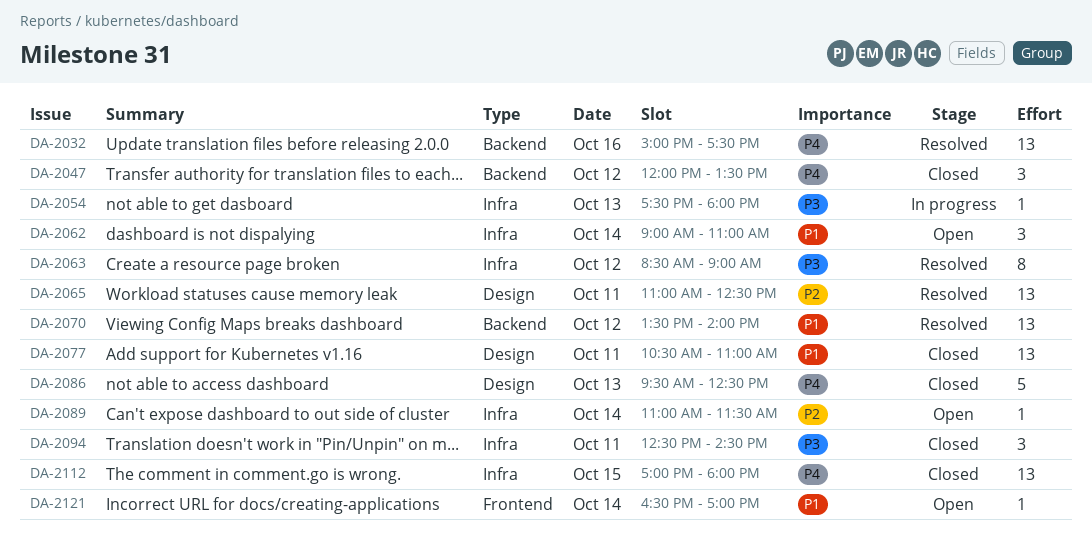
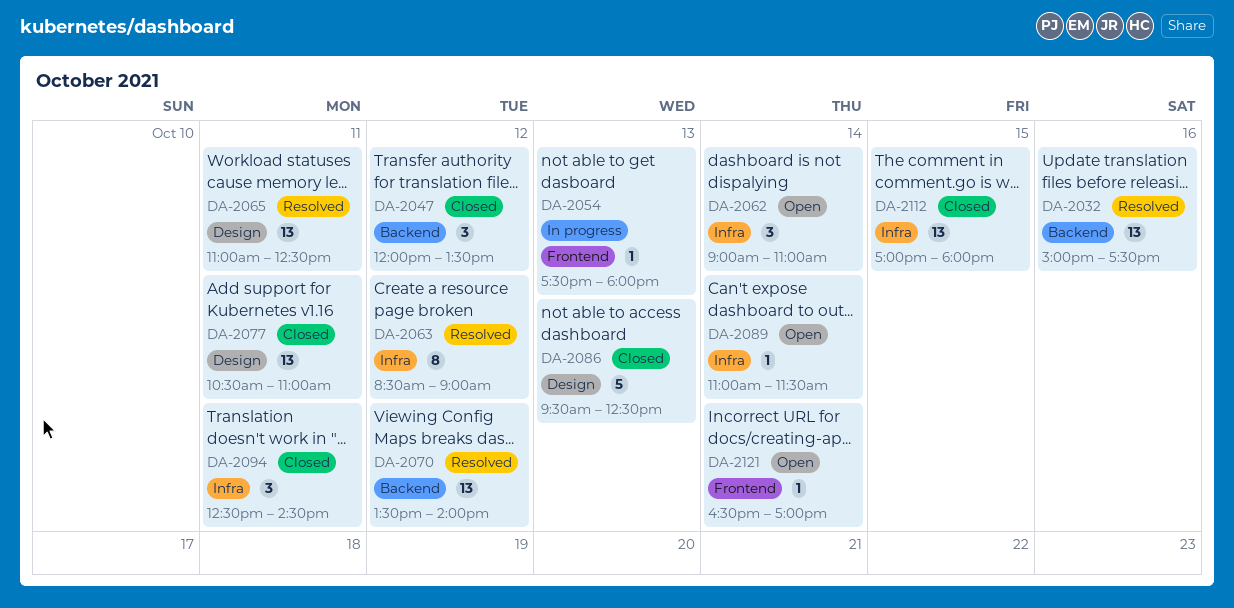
DA-2054, label: Infra -> Frontend

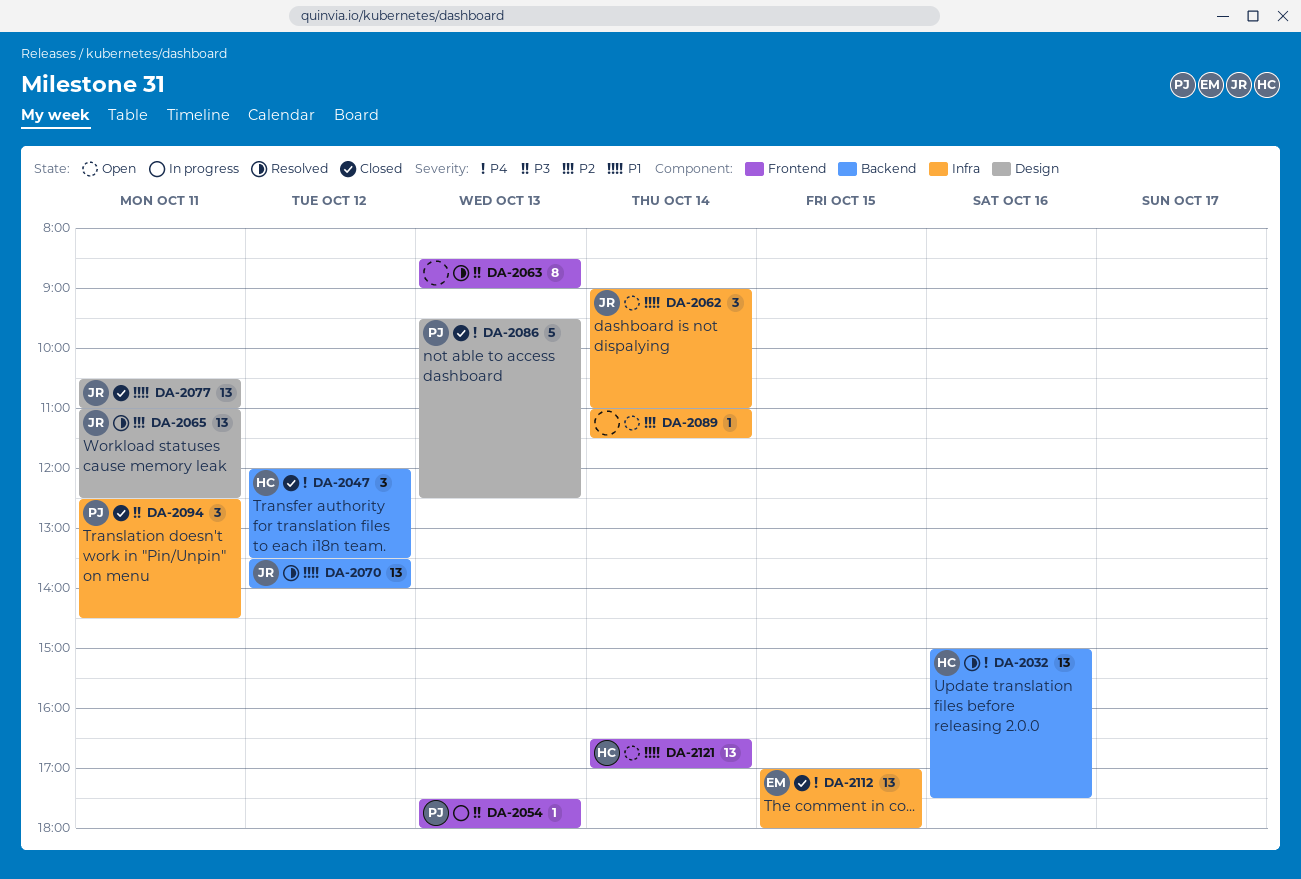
DA-2063, label: Infra -> Frontend
DA-2063, day: Oct 12 -> Oct 13
DA-2121, estimate: 1 -> 13

